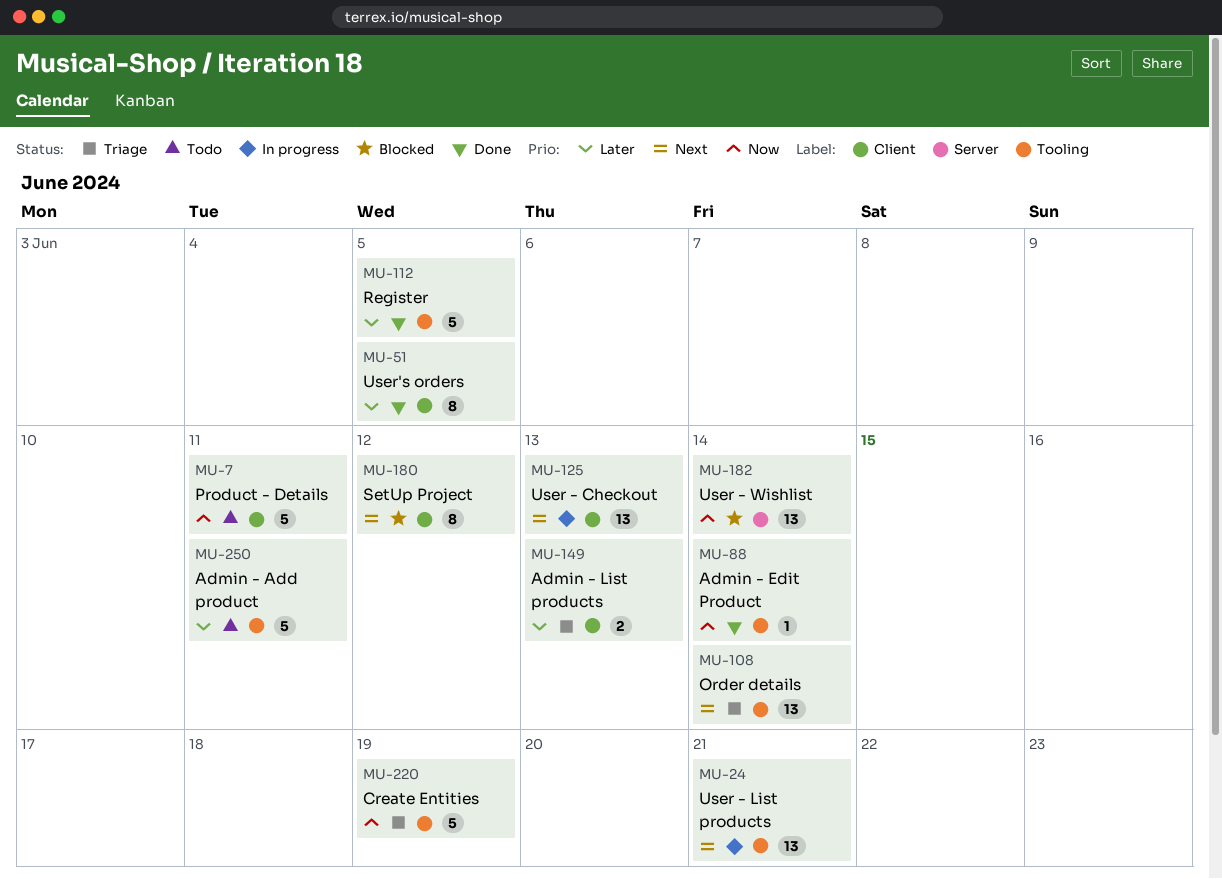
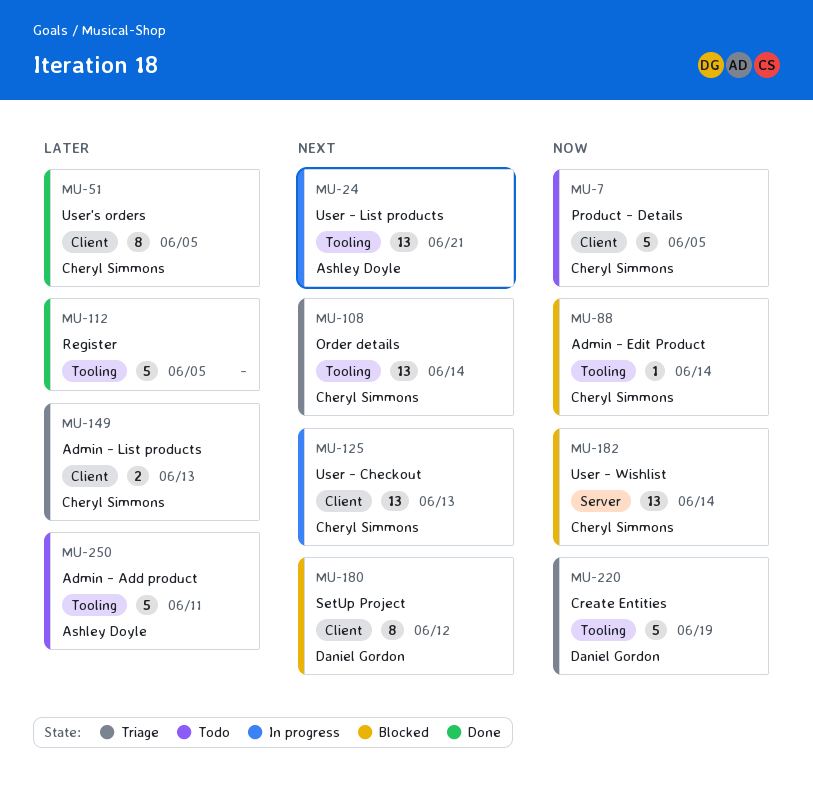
MU-7, due: Jun 11 -> Jun 5
MU-88, status: Done -> Blocked

